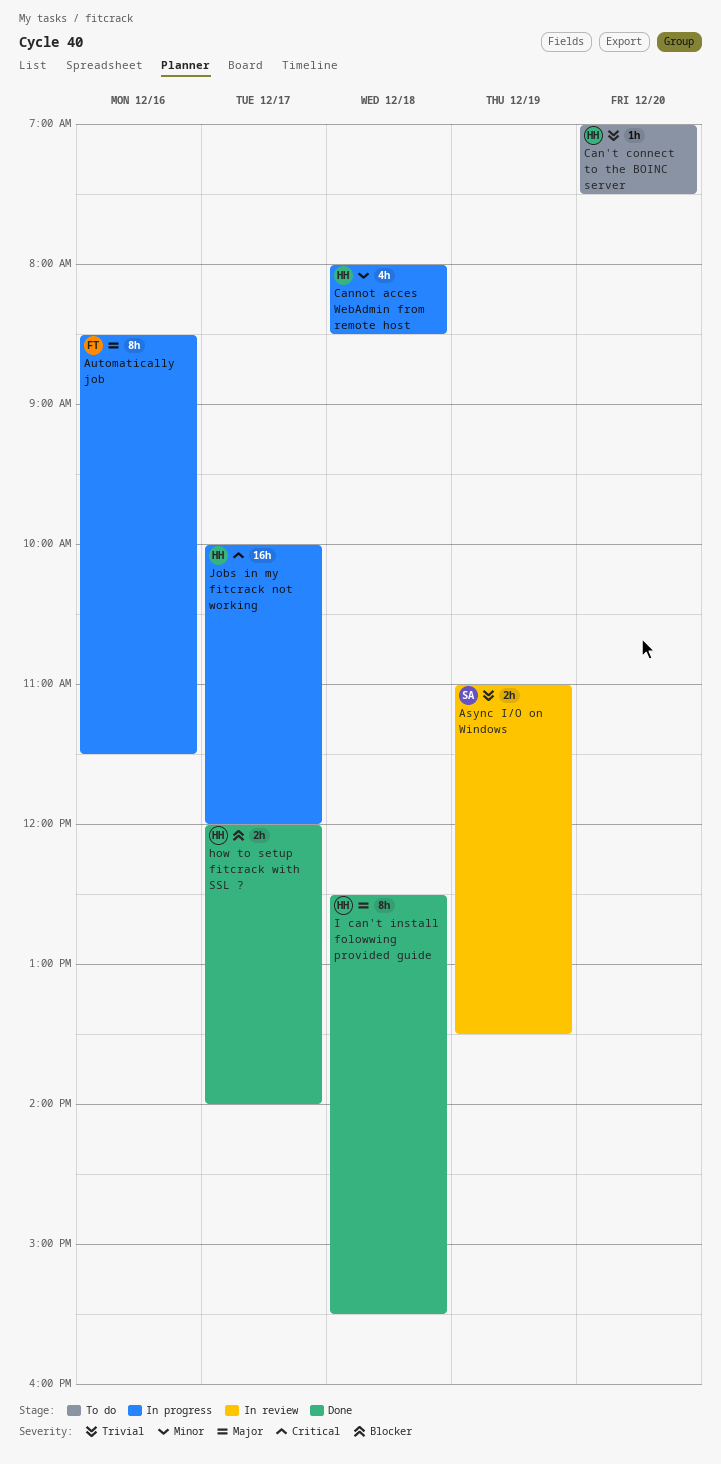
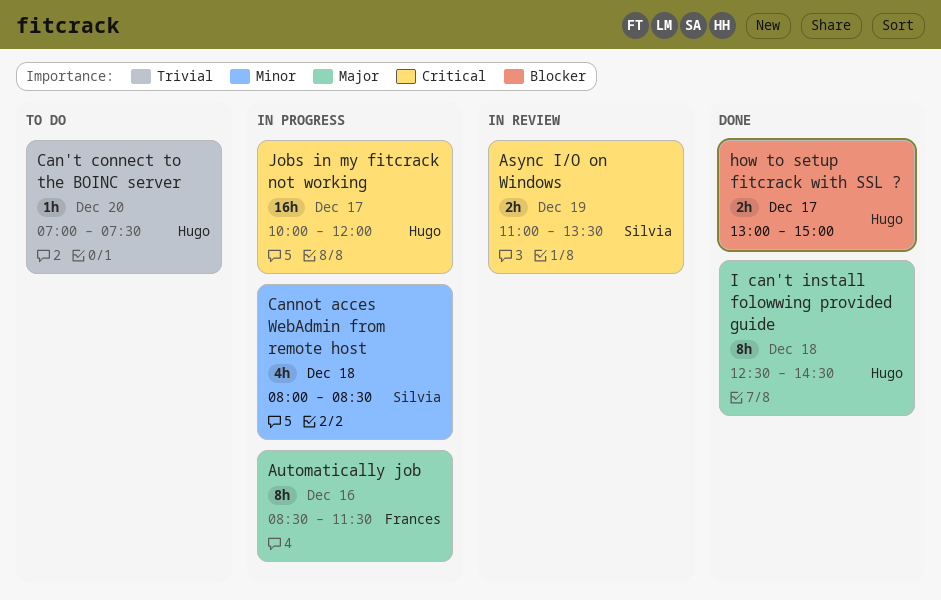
Async I/O on Windows, priority: Trivial -> Critical
Cannot acces WebAdmin from remote host, owner: Hugo -> Silvia
how to setup fitcrack with SSL ?, begins: 12:00 -> 13:00
how to setup fitcrack with SSL ?, ends: 14:00 -> 15:00
I can't install folowwing provided guide, ends: 15:30 -> 14:30

